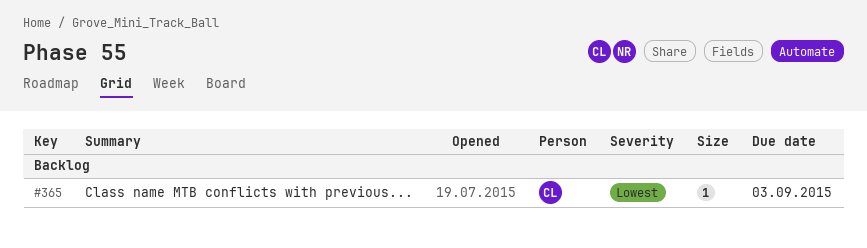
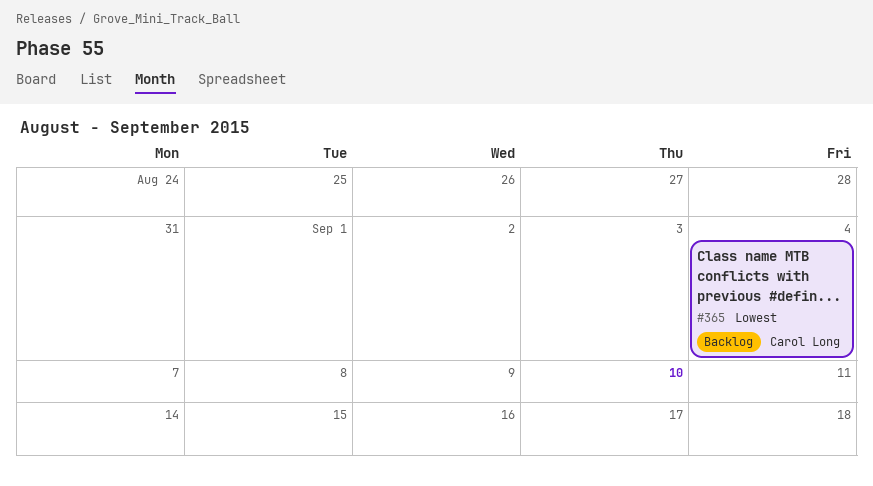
#365, due: Sep 3 -> Sep 4

